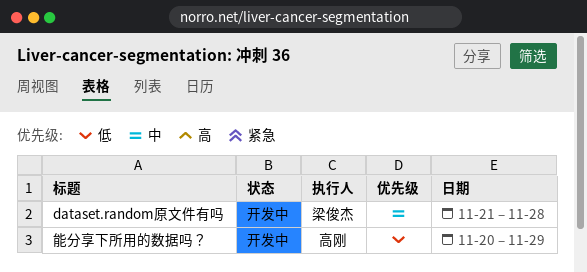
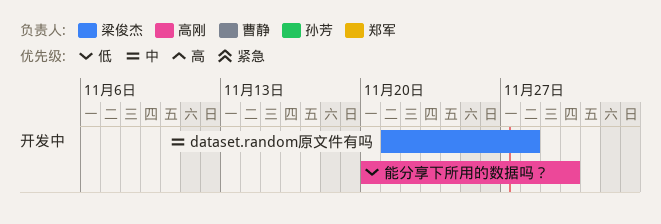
能分享下所用的数据吗？, due: Nov 29 -> Nov 30

